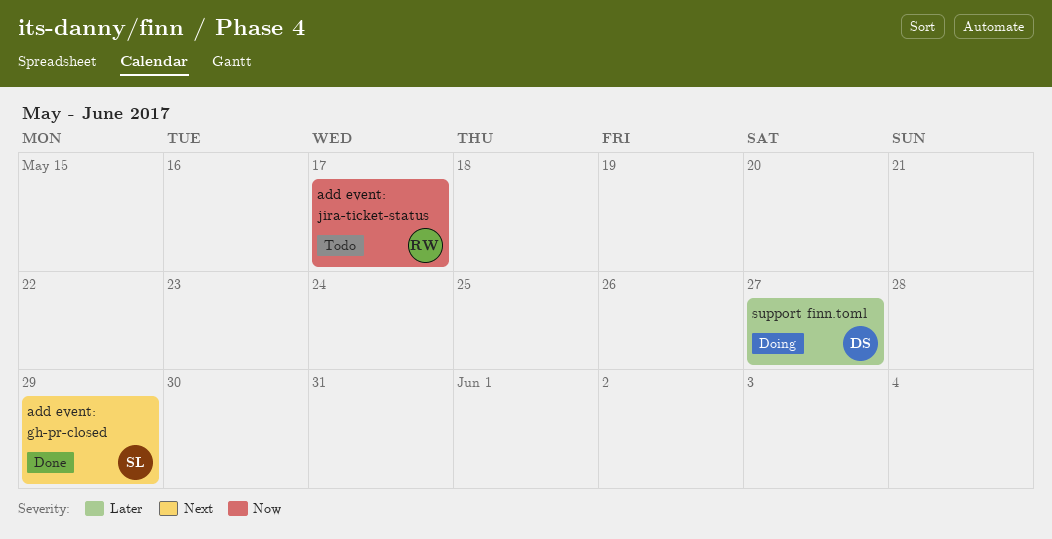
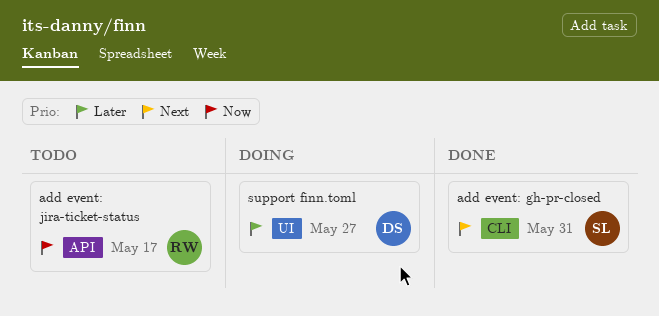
add event: gh-pr-closed, due: May 29 -> May 31

